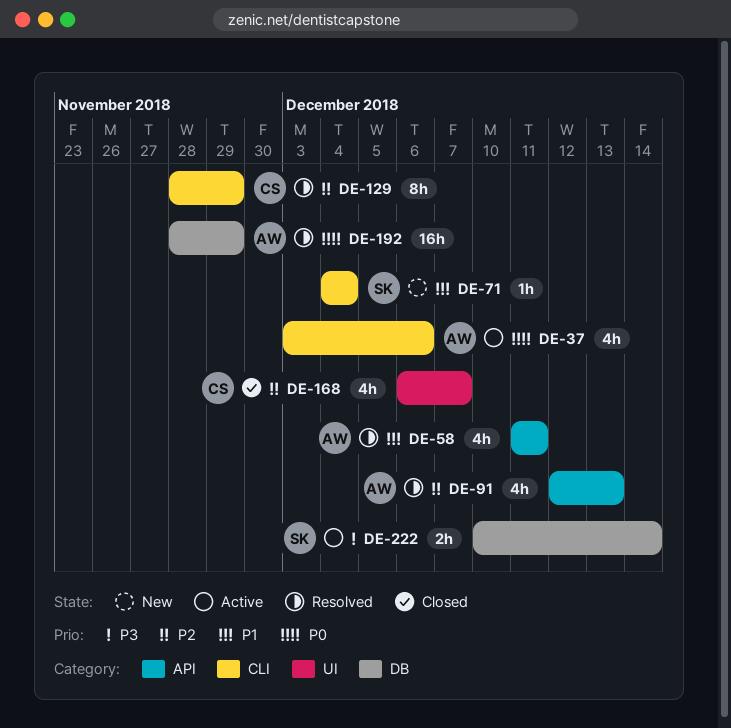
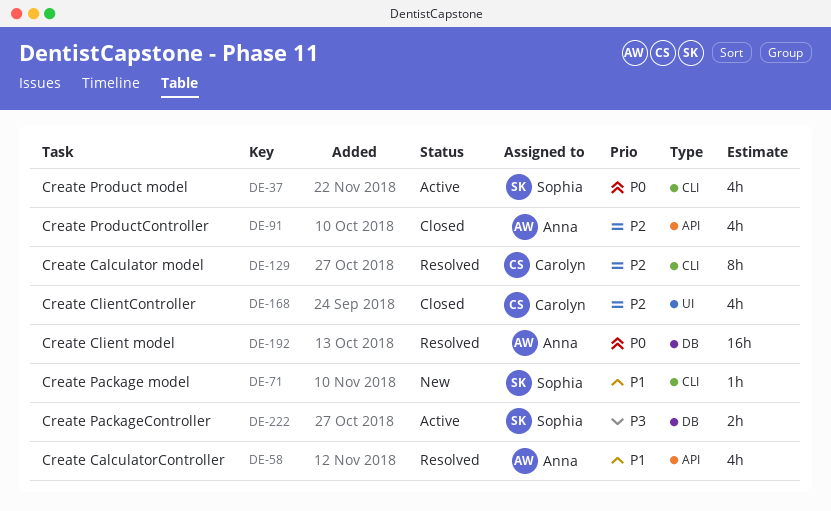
DE-37, owner: Anna -> Sophia
DE-91, status: Resolved -> Closed

